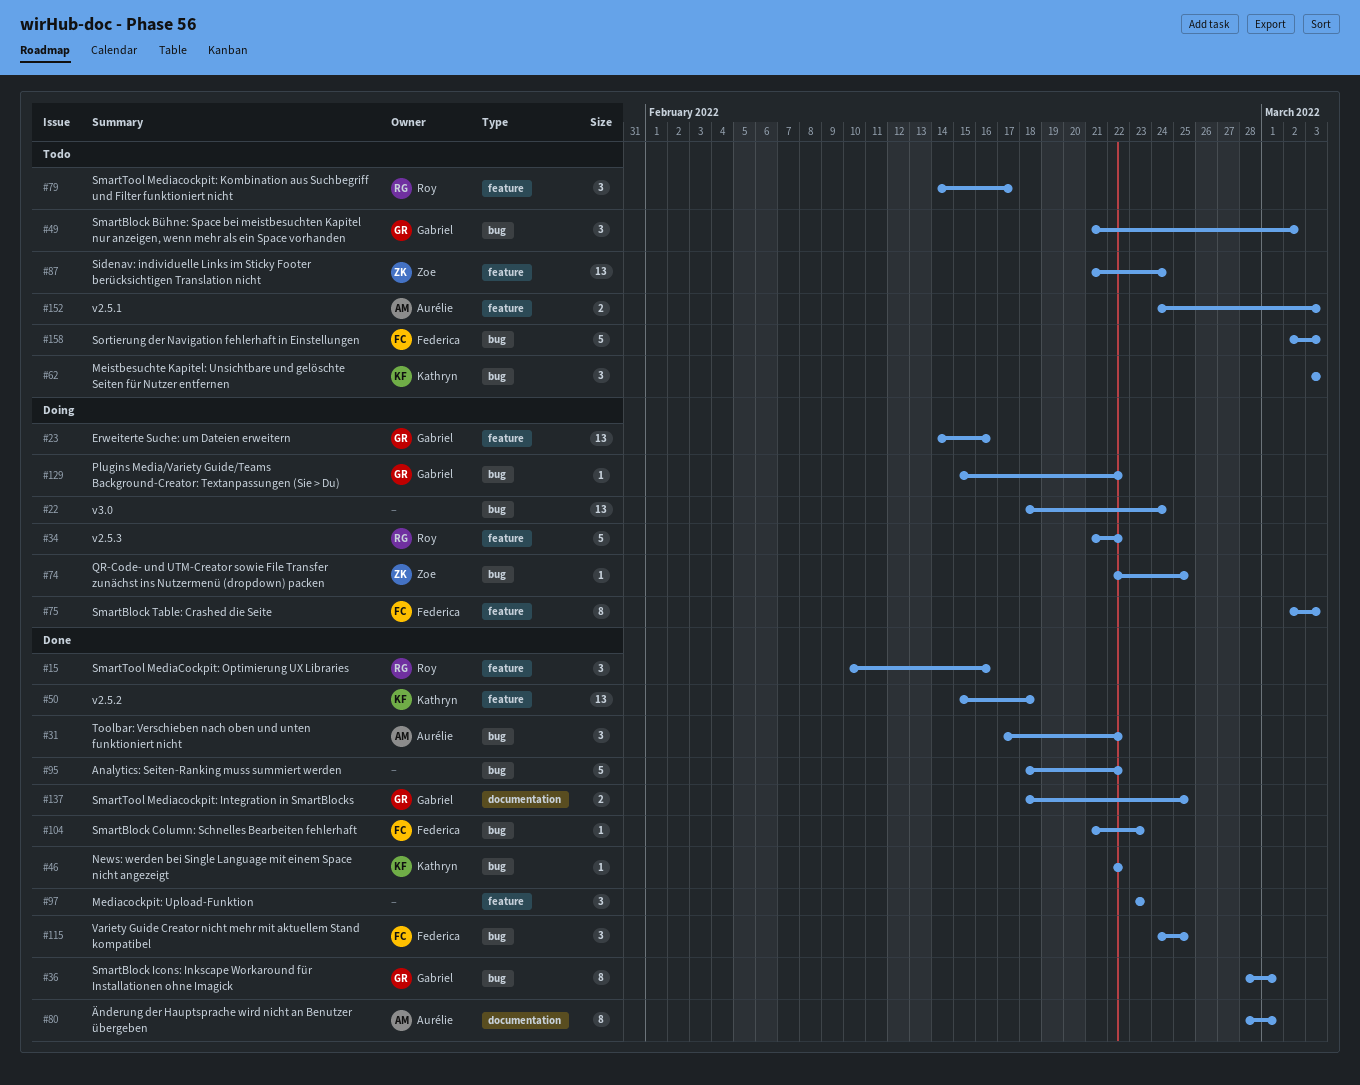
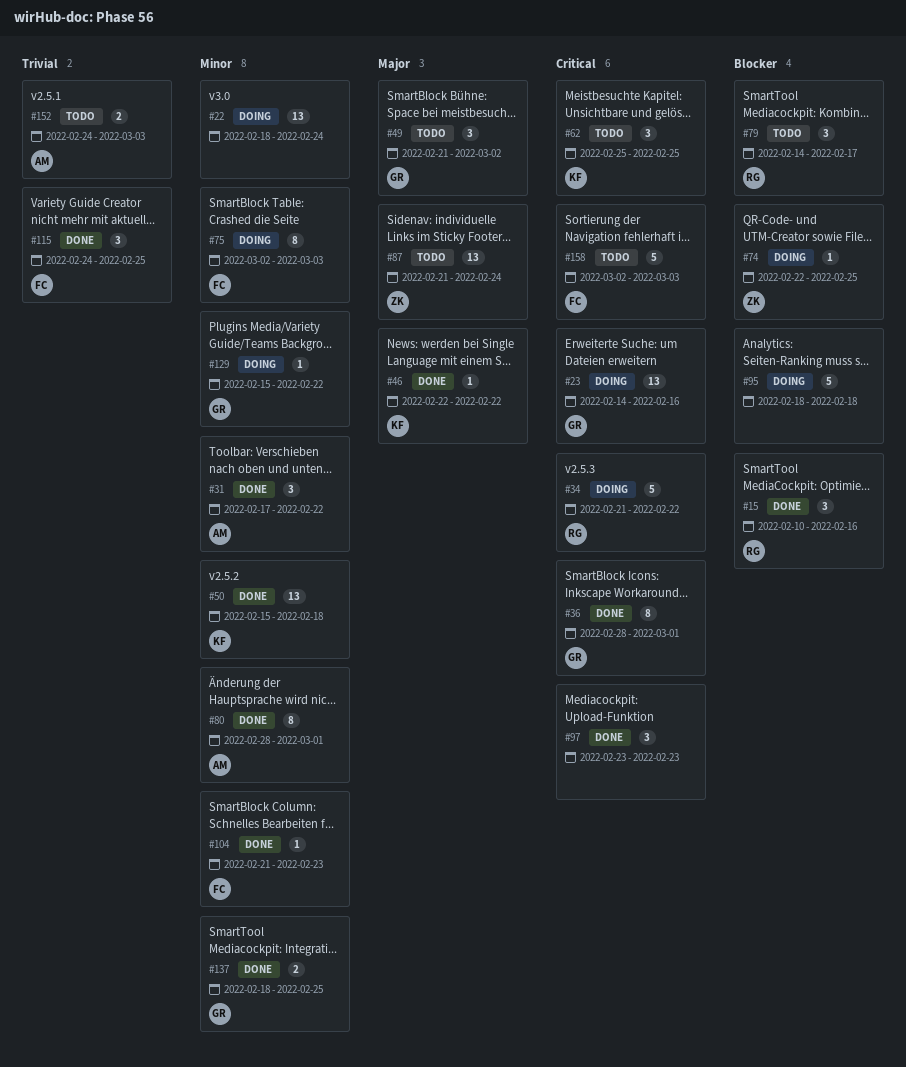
#62, start: Mar 3 -> Feb 25
#62, due: Mar 3 -> Feb 25
#95, status: Done -> Doing
#95, due: Feb 22 -> Feb 18

